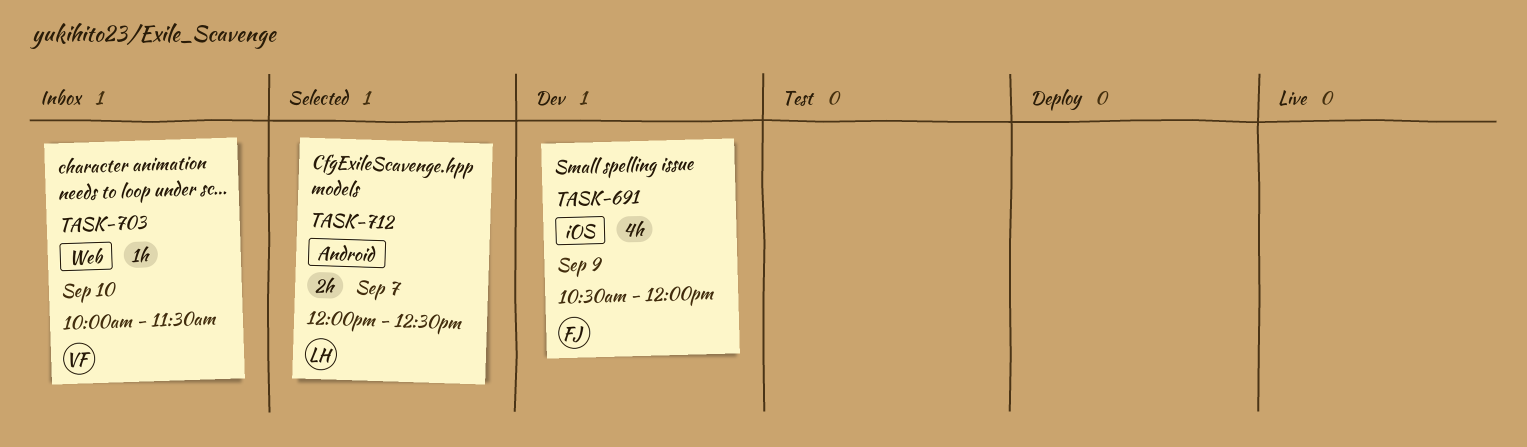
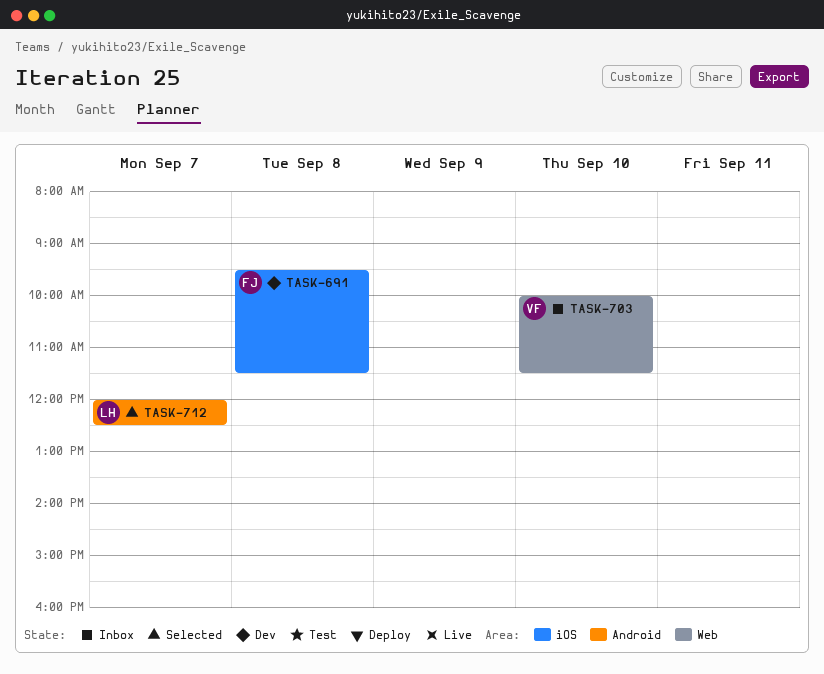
TASK-691, day: Sep 9 -> Sep 8
TASK-691, begins: 10:30 -> 09:30
TASK-691, ends: 12:00 -> 11:30

